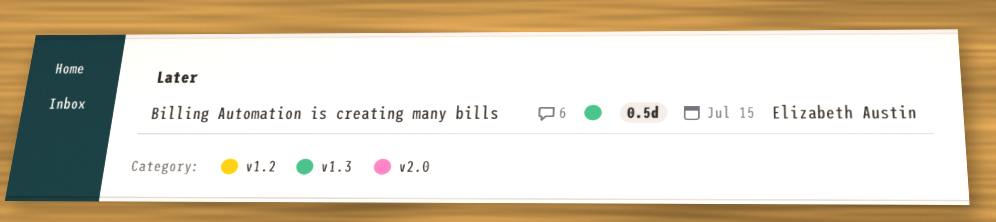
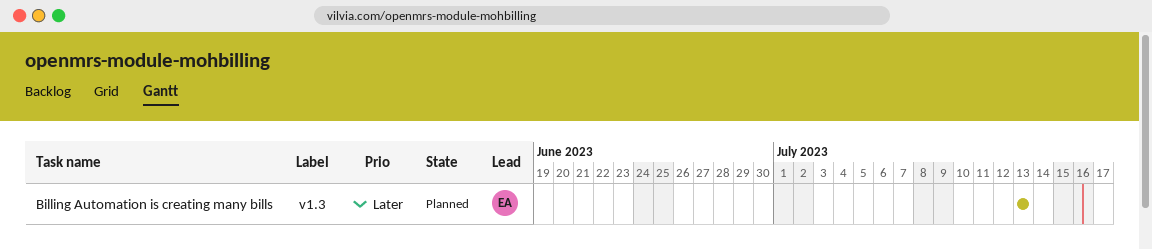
Billing Automation is creating many bills, due: Jul 15 -> Jul 13

